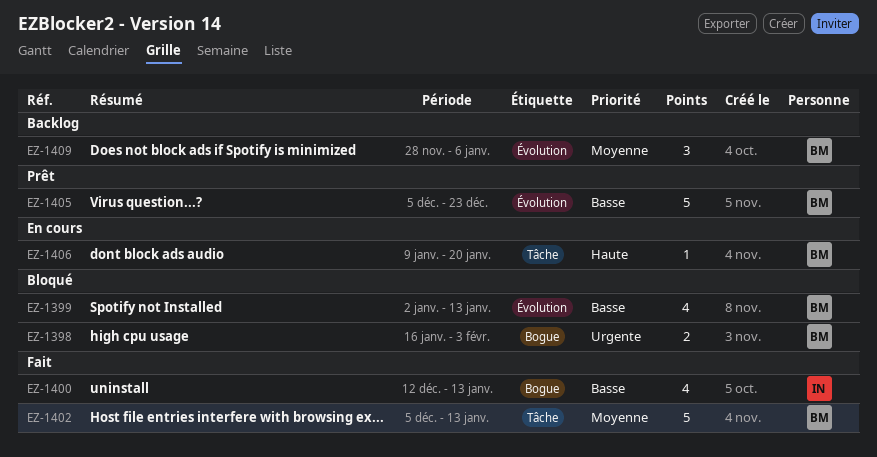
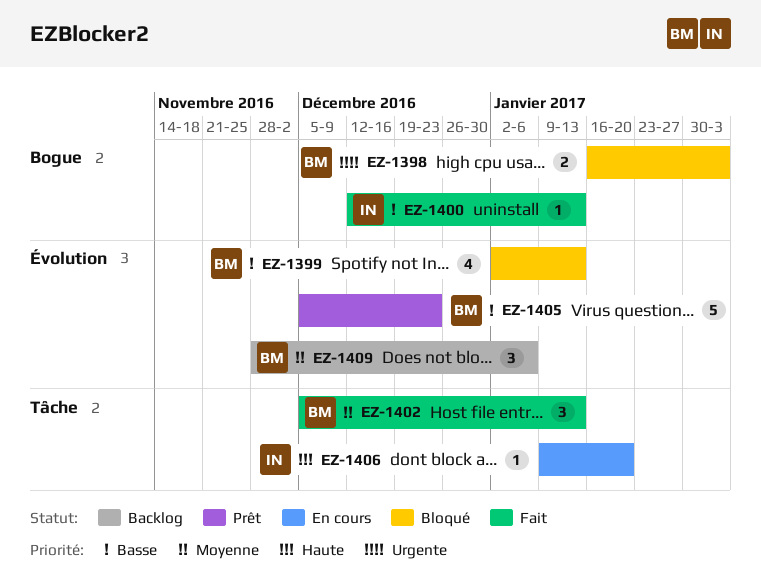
EZ-1400, estimate: 4 -> 1
EZ-1402, estimate: 5 -> 3
EZ-1406, owner: BM -> IN

